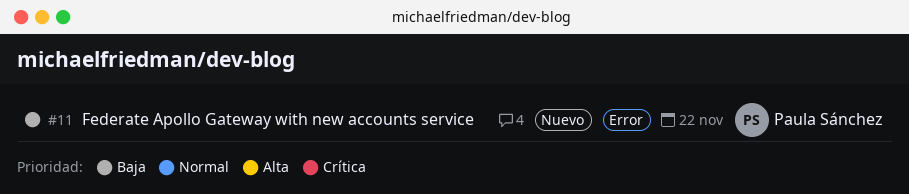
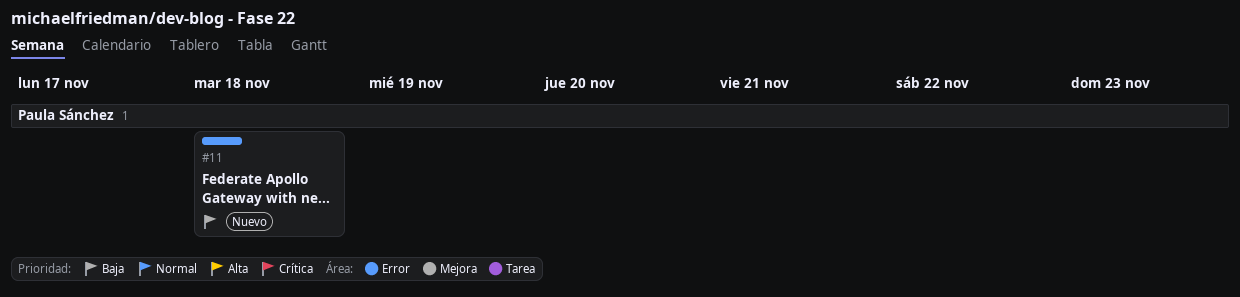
#11, due: Nov 22 -> Nov 18

